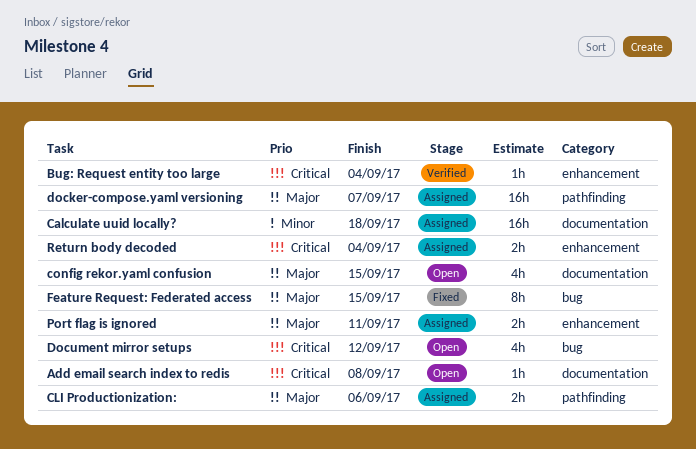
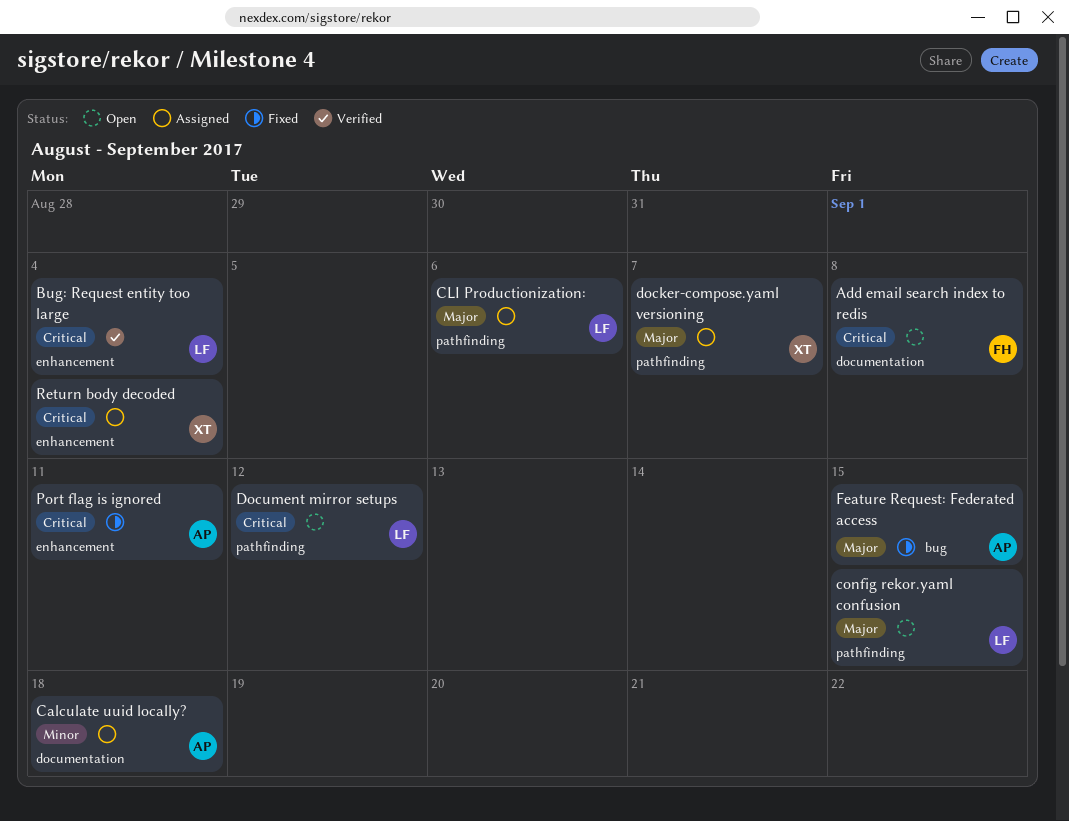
config rekor.yaml confusion, label: documentation -> pathfinding
Document mirror setups, label: bug -> pathfinding
Port flag is ignored, status: Assigned -> Fixed
Port flag is ignored, priority: Major -> Critical

